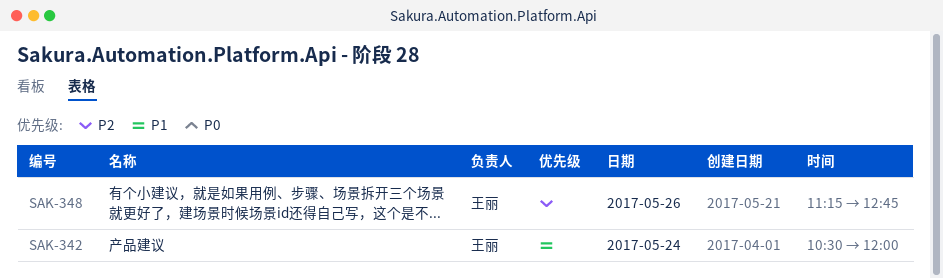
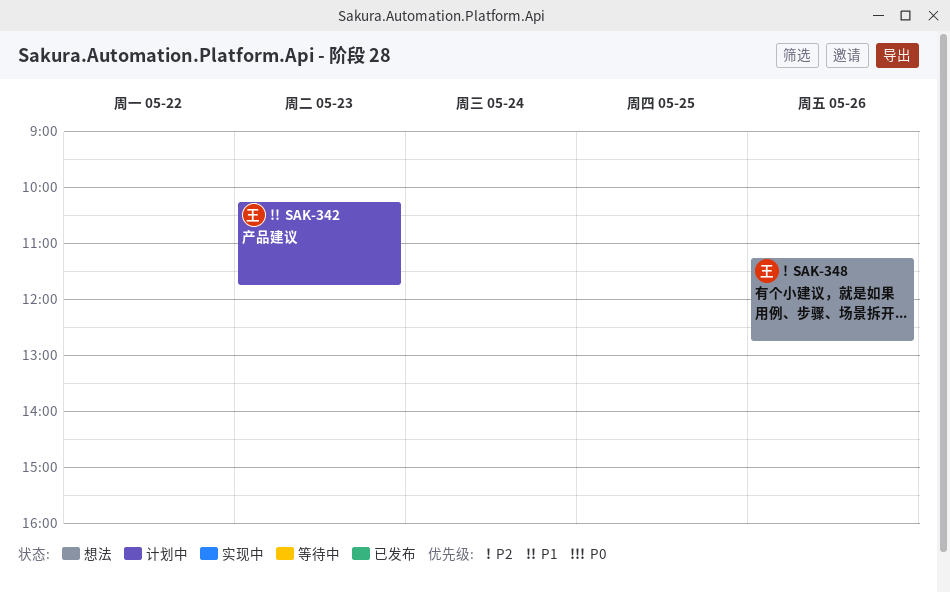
SAK-342, day: May 24 -> May 23
SAK-342, begins: 10:30 -> 10:15
SAK-342, ends: 12:00 -> 11:45

